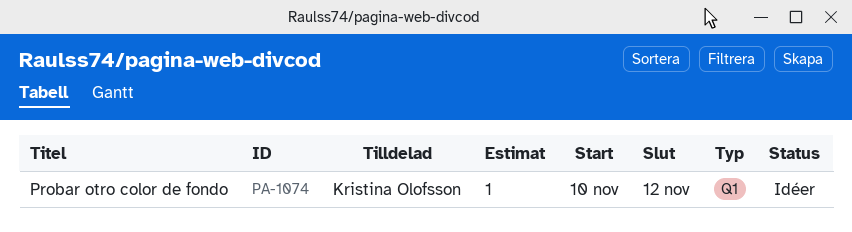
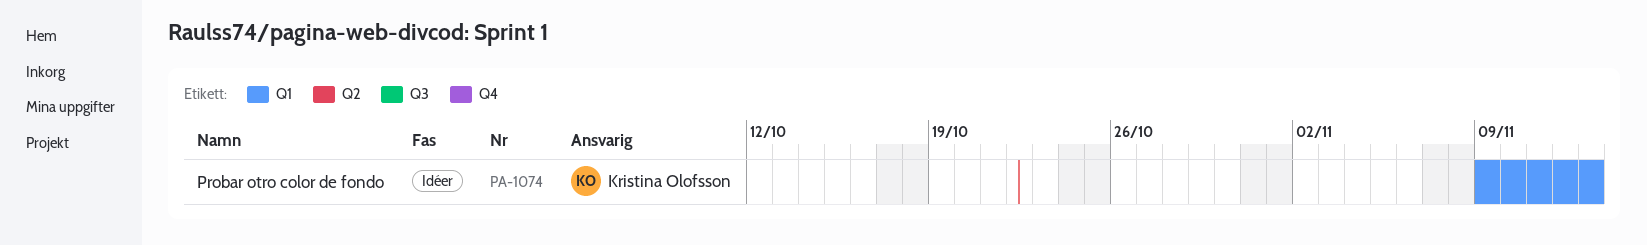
PA-1074, start: Nov 10 -> Nov 9
PA-1074, due: Nov 12 -> Nov 13

